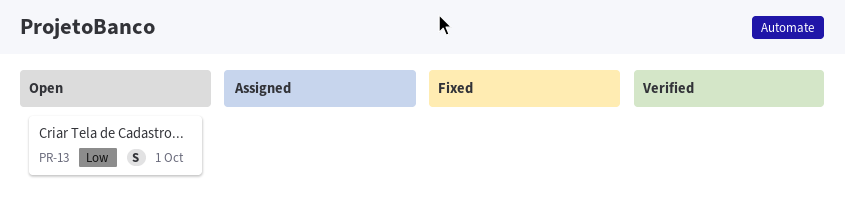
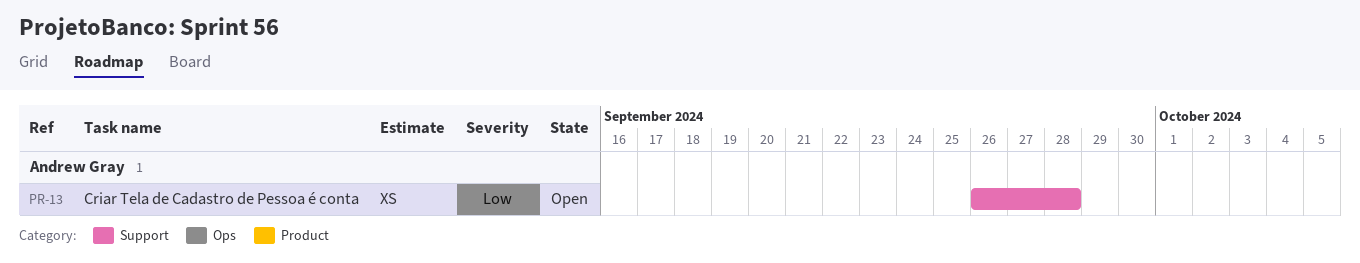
PR-13, estimate: S -> XS
PR-13, due: Oct 1 -> Sep 28

